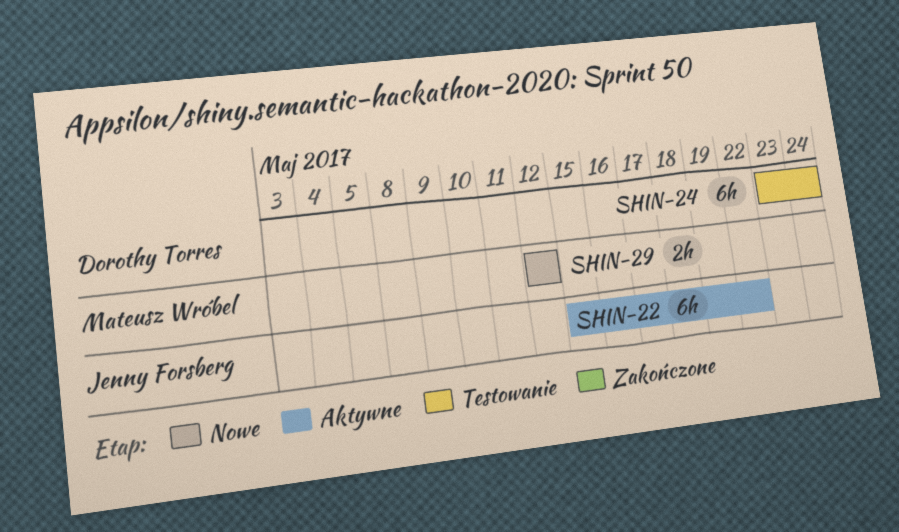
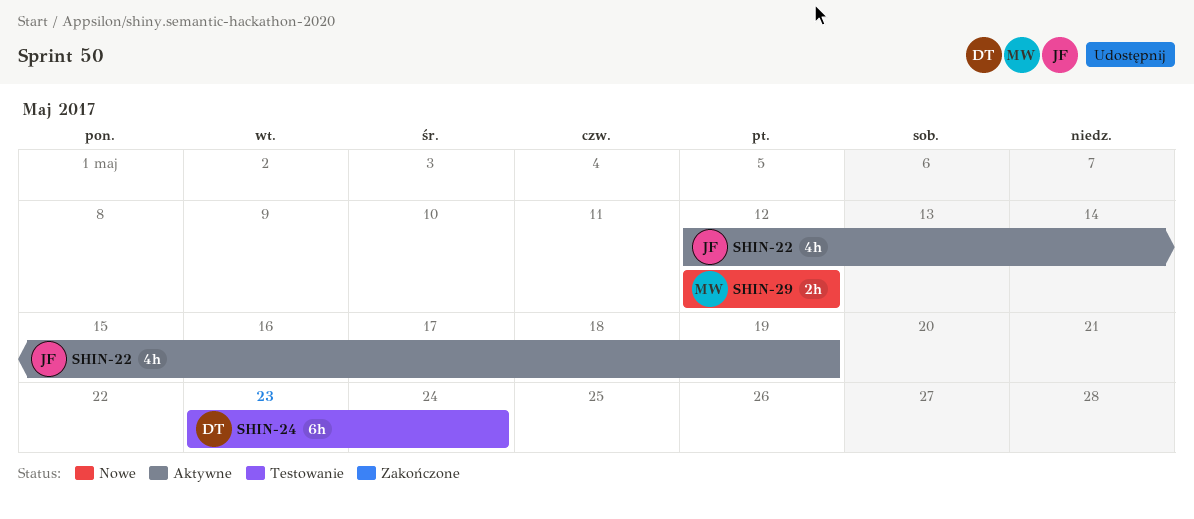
SHIN-22, estimate: 6h -> 4h
SHIN-22, start: May 15 -> May 12
SHIN-22, due: May 22 -> May 19

